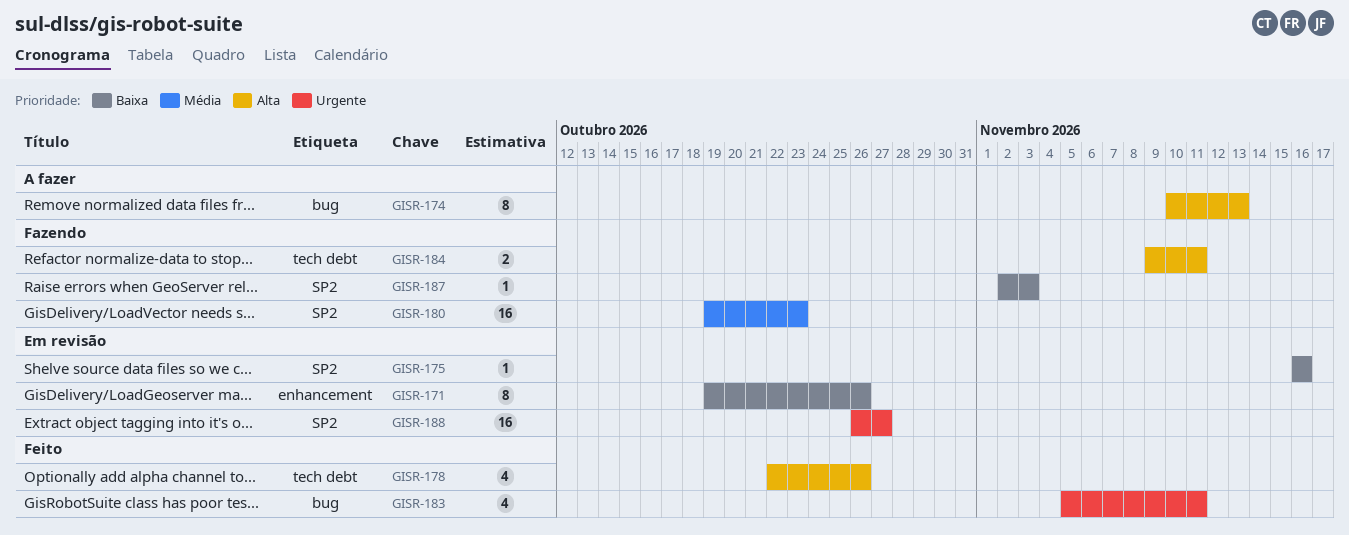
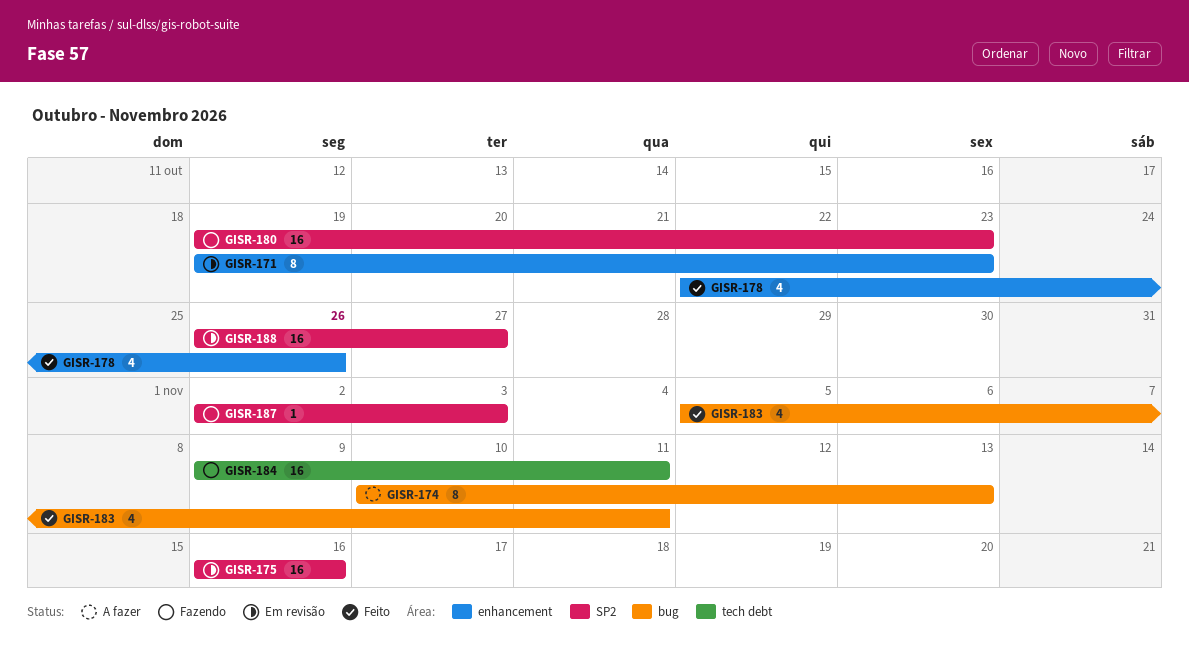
GISR-171, due: Oct 26 -> Oct 23
GISR-175, estimate: 1 -> 16
GISR-178, label: tech debt -> enhancement
GISR-184, estimate: 2 -> 16

